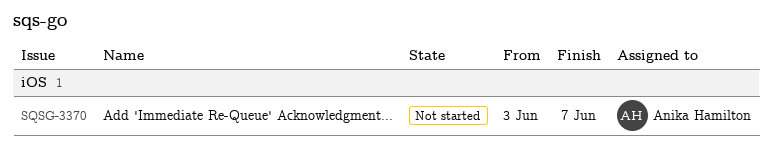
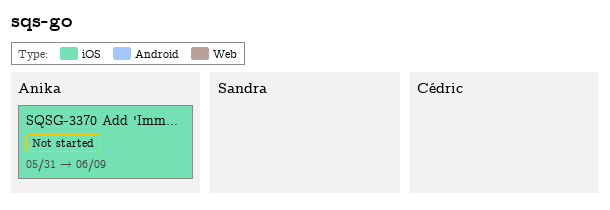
SQSG-3370, start: Jun 3 -> May 31
SQSG-3370, due: Jun 7 -> Jun 9

